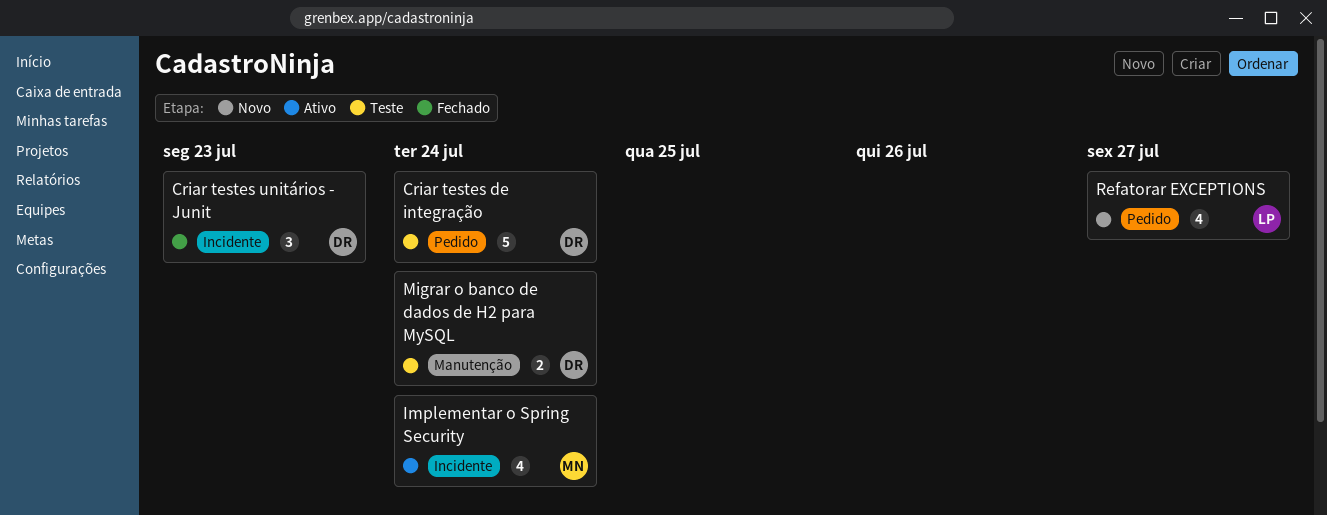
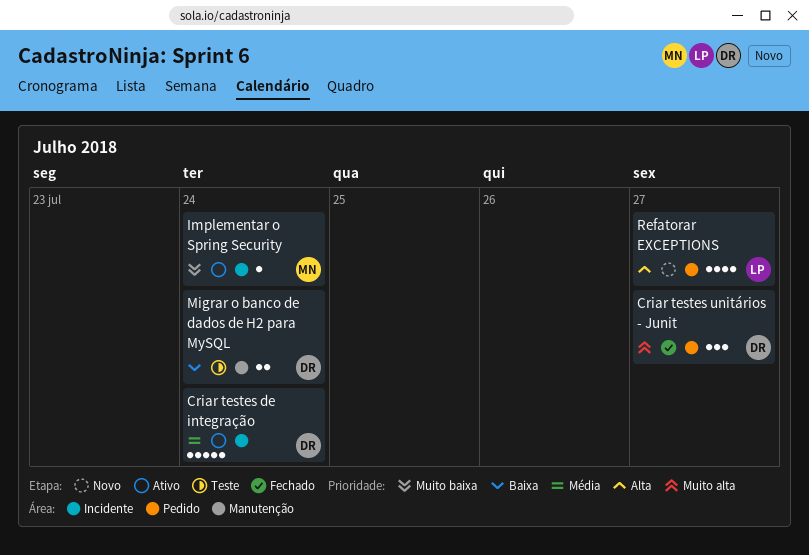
Criar testes de integração, status: Teste -> Ativo
Criar testes de integração, label: Pedido -> Incidente
Criar testes unitários - Junit, label: Incidente -> Pedido
Criar testes unitários - Junit, due: Jul 23 -> Jul 27
Implementar o Spring Security, estimate: 4 -> 1

